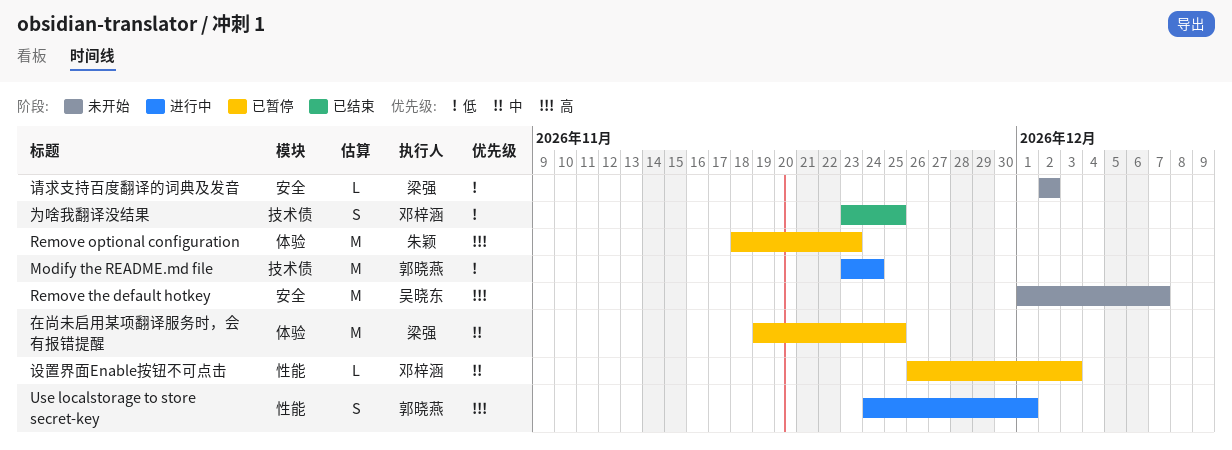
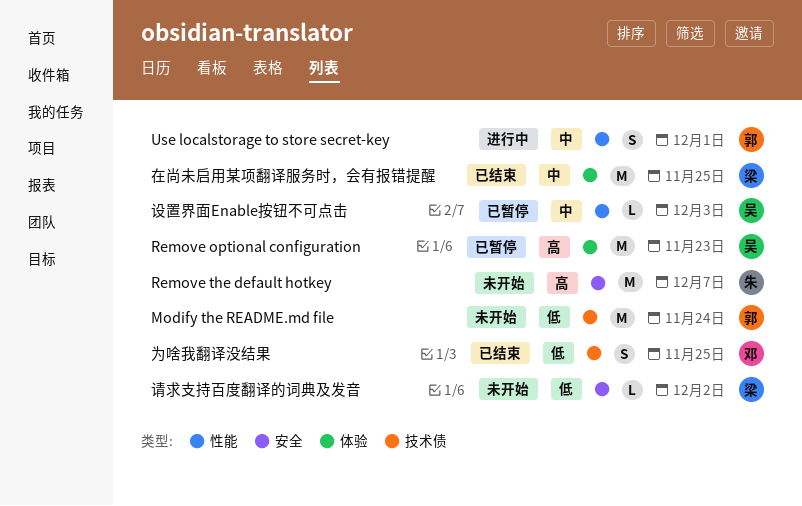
Modify the README.md file, status: 进行中 -> 未开始
Remove optional configuration, owner: 朱颖 -> 吴晓东
Remove the default hotkey, owner: 吴晓东 -> 朱颖
Use localstorage to store secret-key, priority: 高 -> 中
在尚未启用某项翻译服务时，会有报错提醒, status: 已暂停 -> 已结束
设置界面Enable按钮不可点击, owner: 邓梓涵 -> 吴晓东

